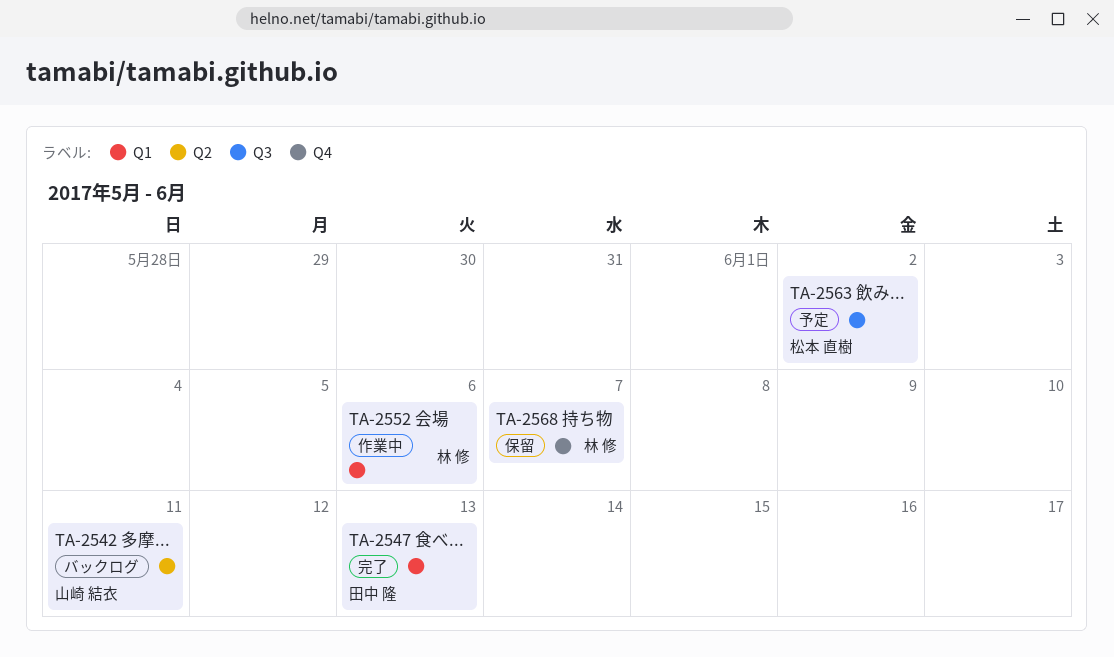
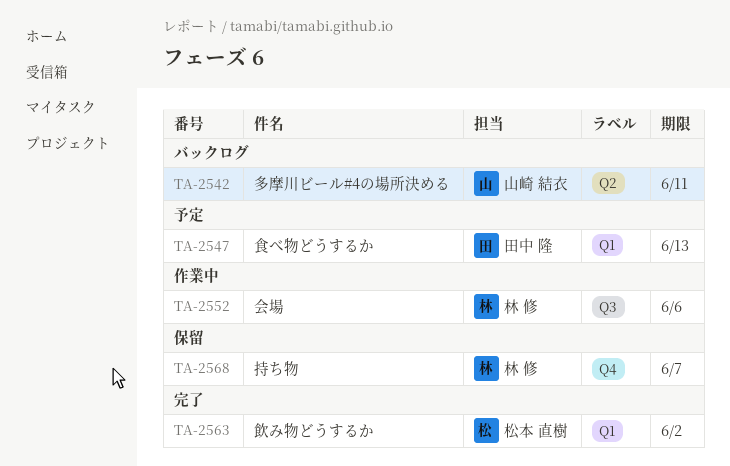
TA-2547, status: 完了 -> 予定
TA-2552, label: Q1 -> Q3
TA-2563, status: 予定 -> 完了
TA-2563, label: Q3 -> Q1

